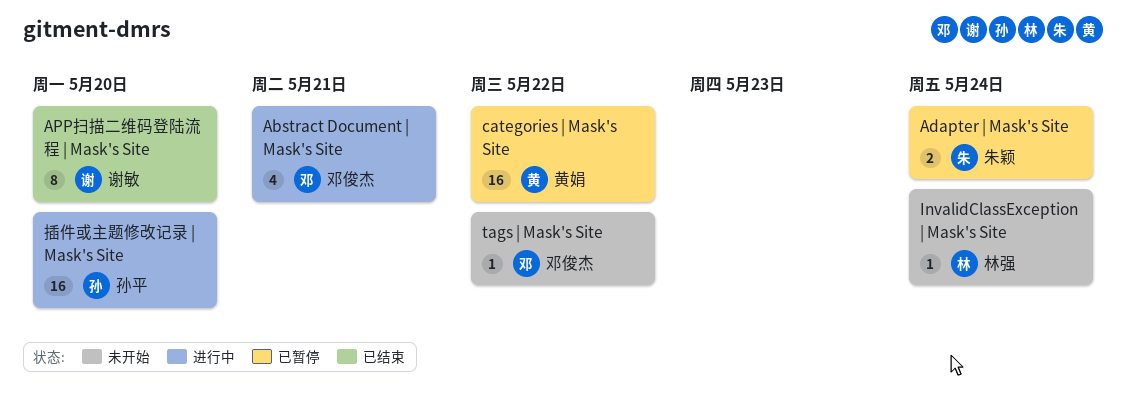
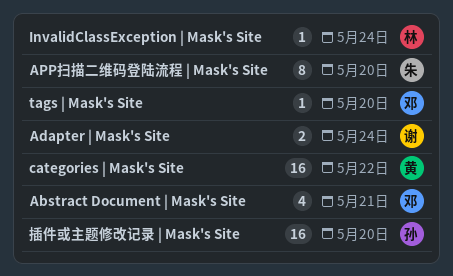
Adapter | Mask's Site, owner: 朱颖 -> 谢敏
APP扫描二维码登陆流程 | Mask's Site, owner: 谢敏 -> 朱颖
tags | Mask's Site, due: May 22 -> May 20

